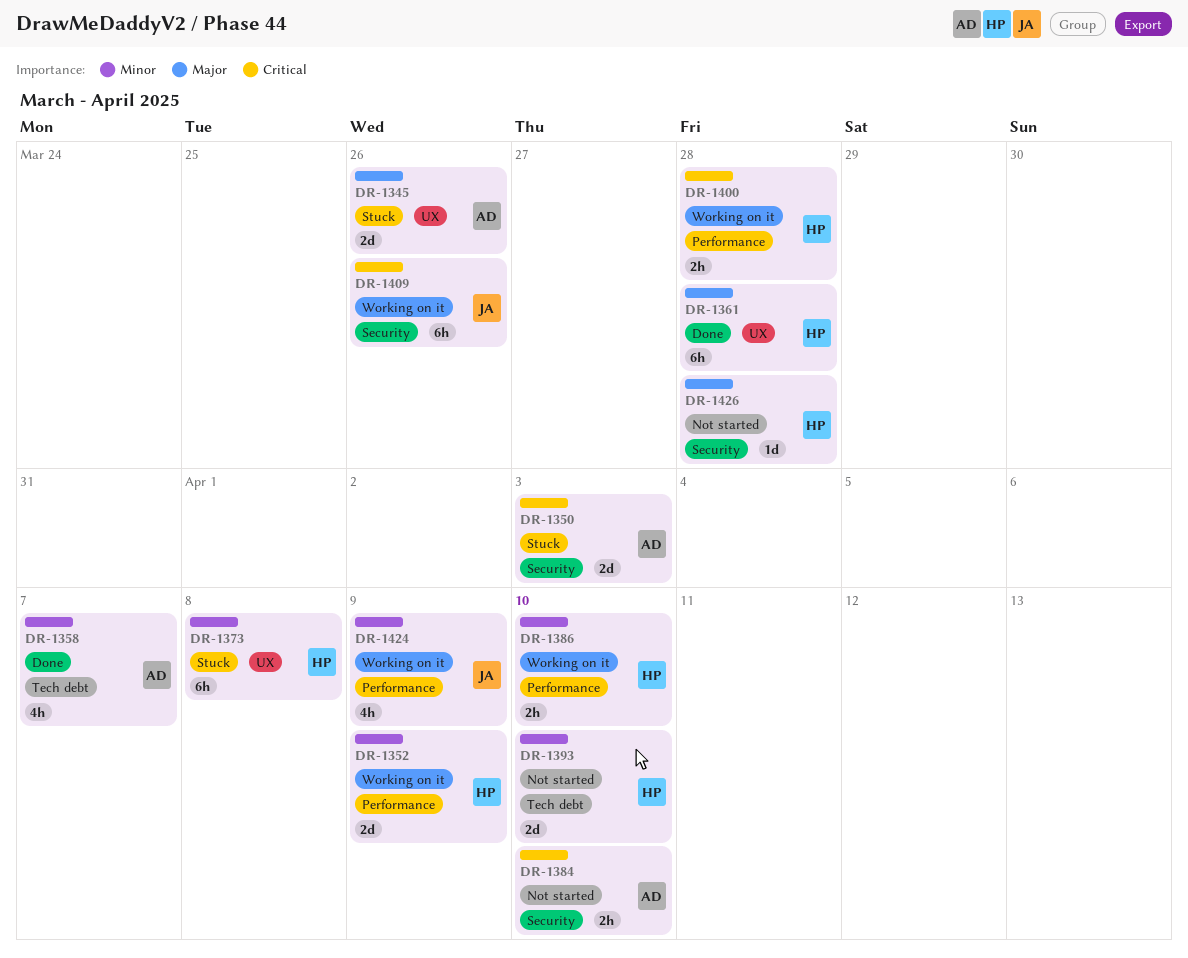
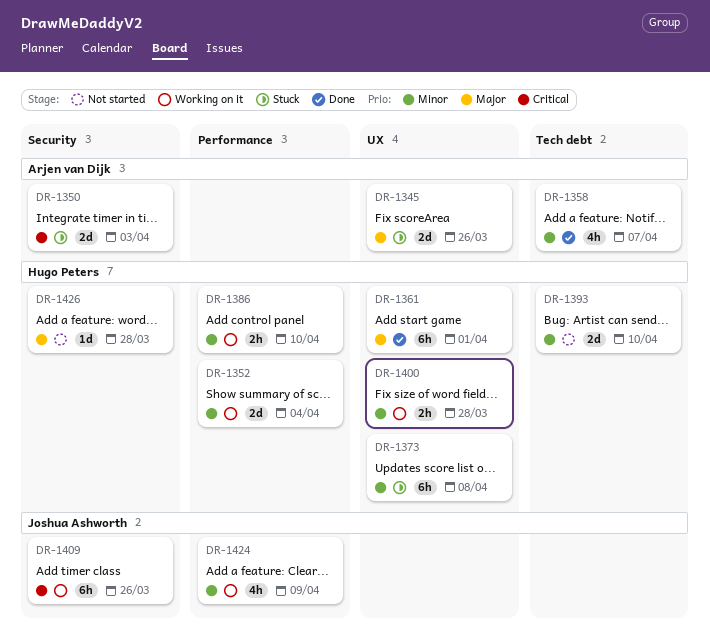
DR-1352, due: Apr 9 -> Apr 4
DR-1361, due: Mar 28 -> Apr 1
DR-1384: present -> none
DR-1400, priority: Critical -> Minor
DR-1400, label: Performance -> UX

